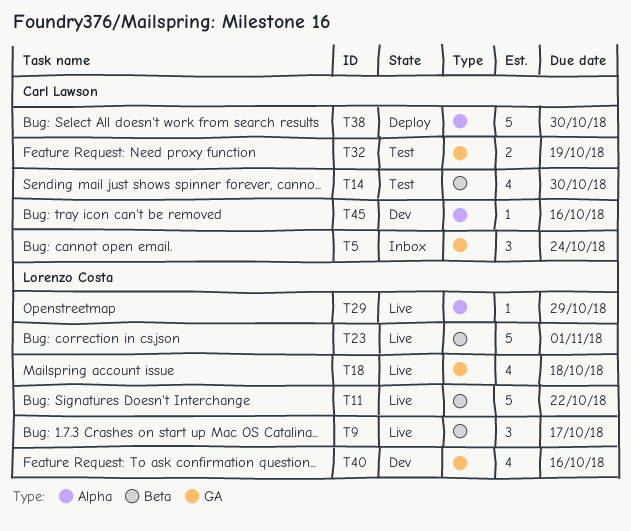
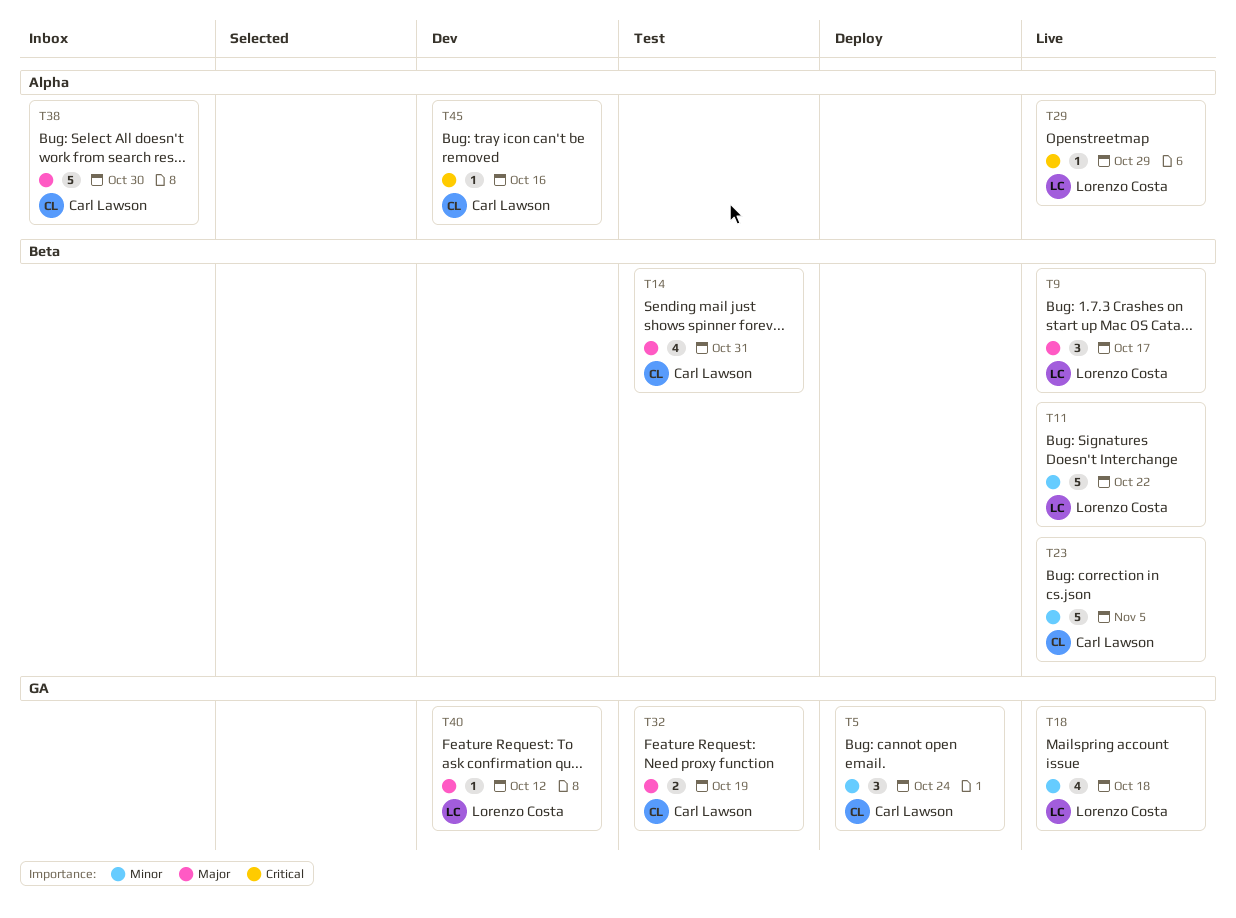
T5, status: Inbox -> Deploy
T14, due: Oct 30 -> Oct 31
T23, owner: Lorenzo Costa -> Carl Lawson
T23, due: Nov 1 -> Nov 5
T38, status: Deploy -> Inbox
T40, estimate: 4 -> 1
T40, due: Oct 16 -> Oct 12

